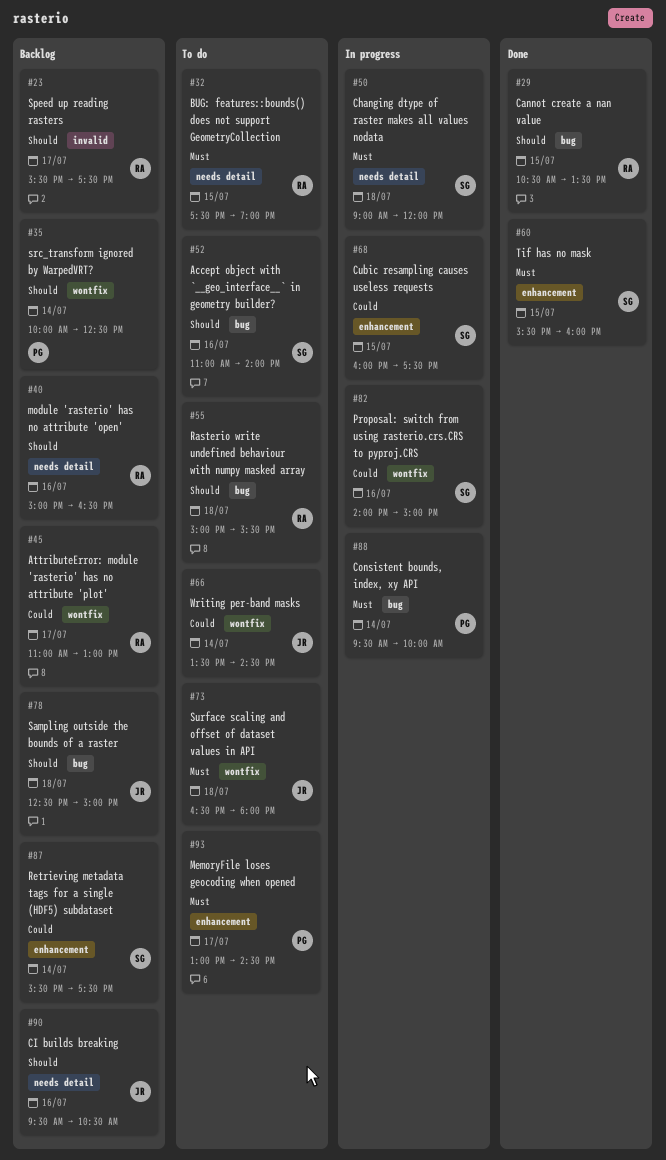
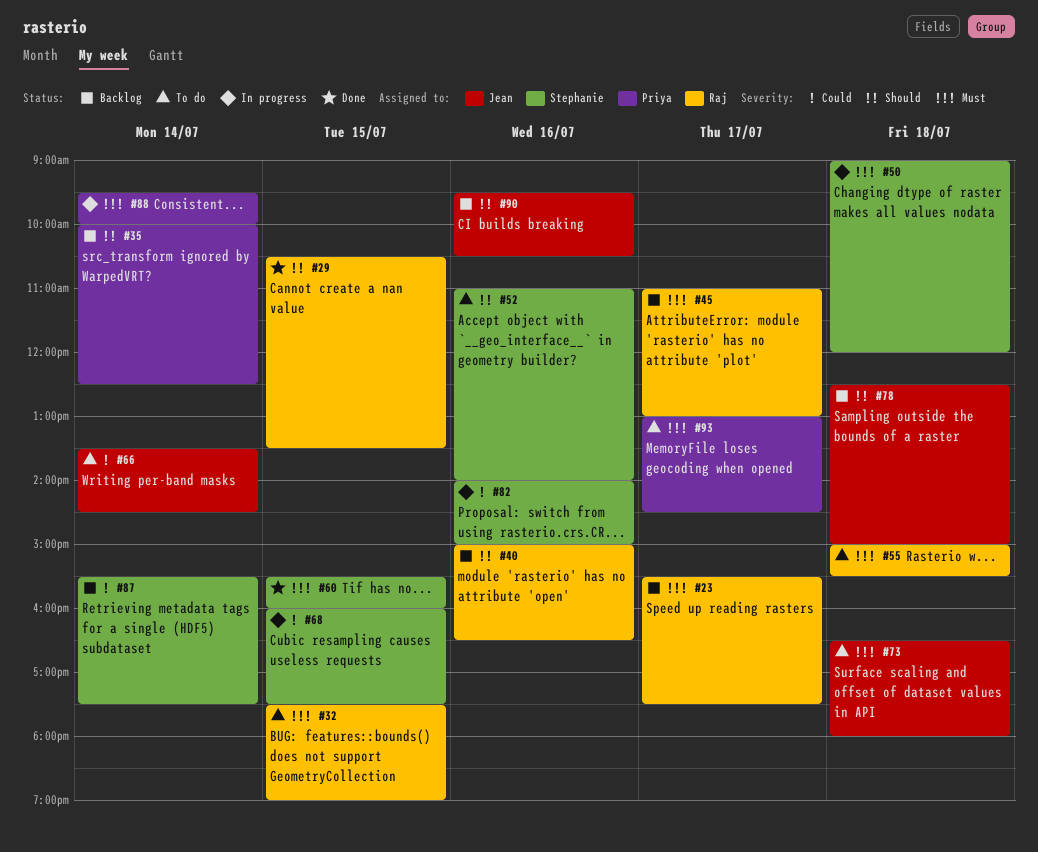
#23, priority: Should -> Must
#45, priority: Could -> Must
#55, priority: Should -> Must

